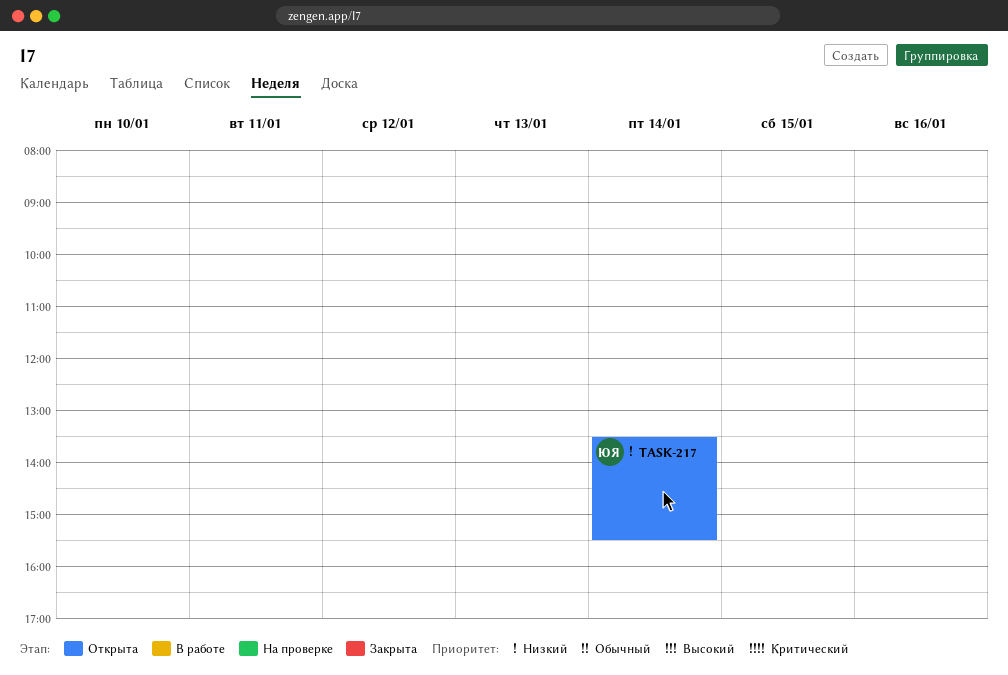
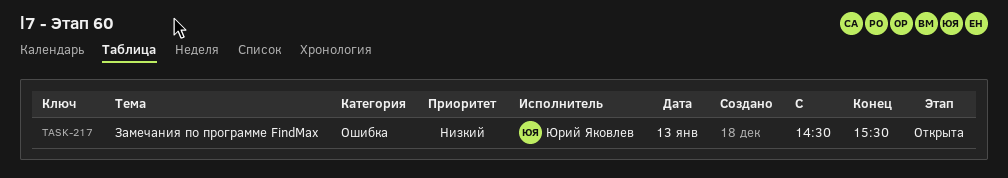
TASK-217, day: Jan 14 -> Jan 13
TASK-217, begins: 13:30 -> 14:30

